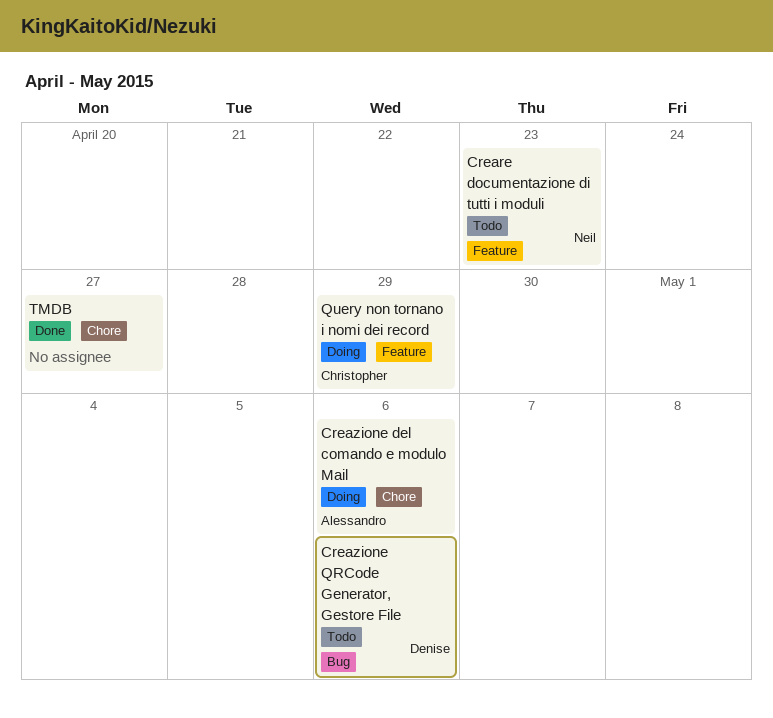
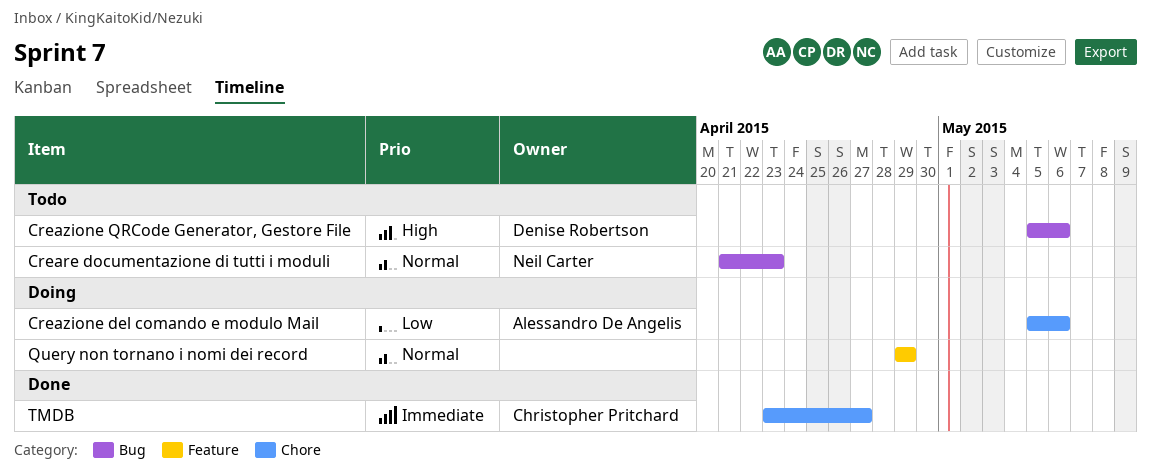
Creare documentazione di tutti i moduli, label: Feature -> Bug
Query non tornano i nomi dei record, owner: Christopher Pritchard -> none
TMDB, owner: none -> Christopher Pritchard

